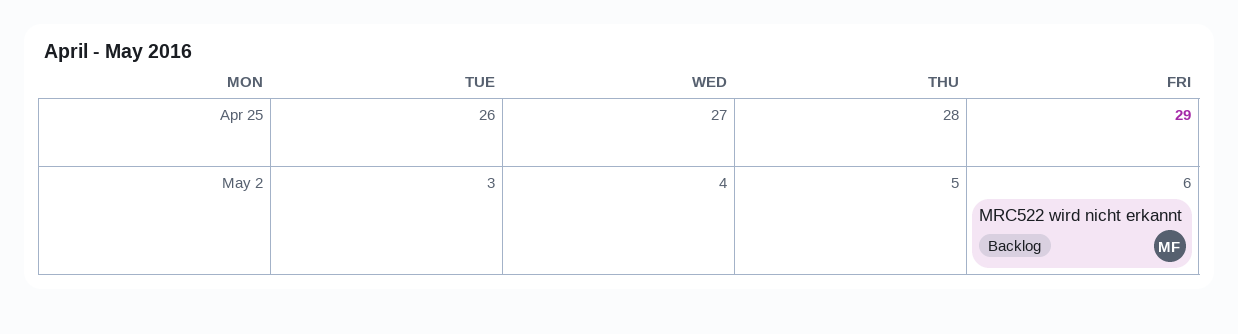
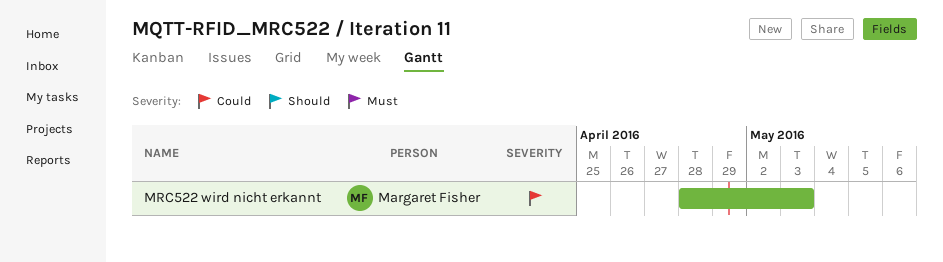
MRC522 wird nicht erkannt, due: May 6 -> May 3

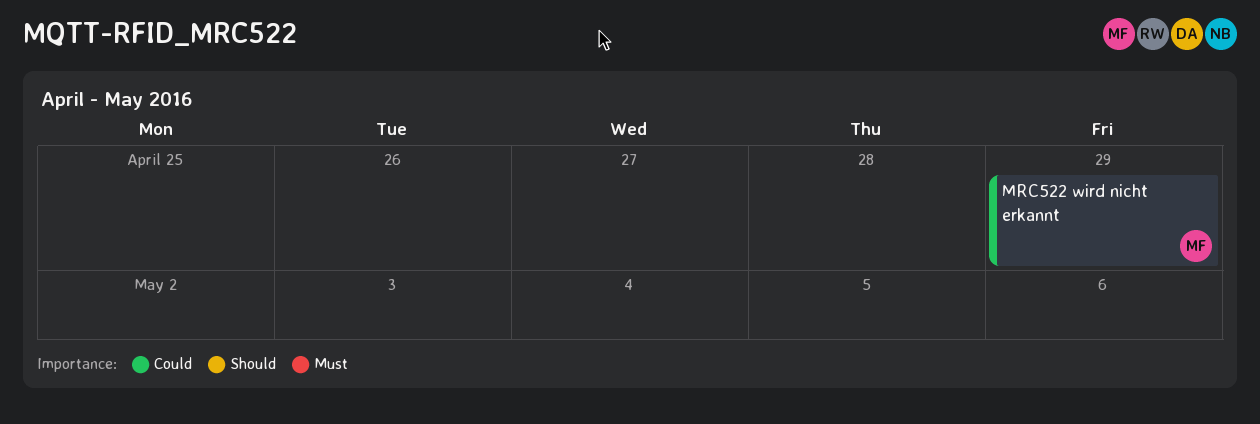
MRC522 wird nicht erkannt, due: May 3 -> Apr 29

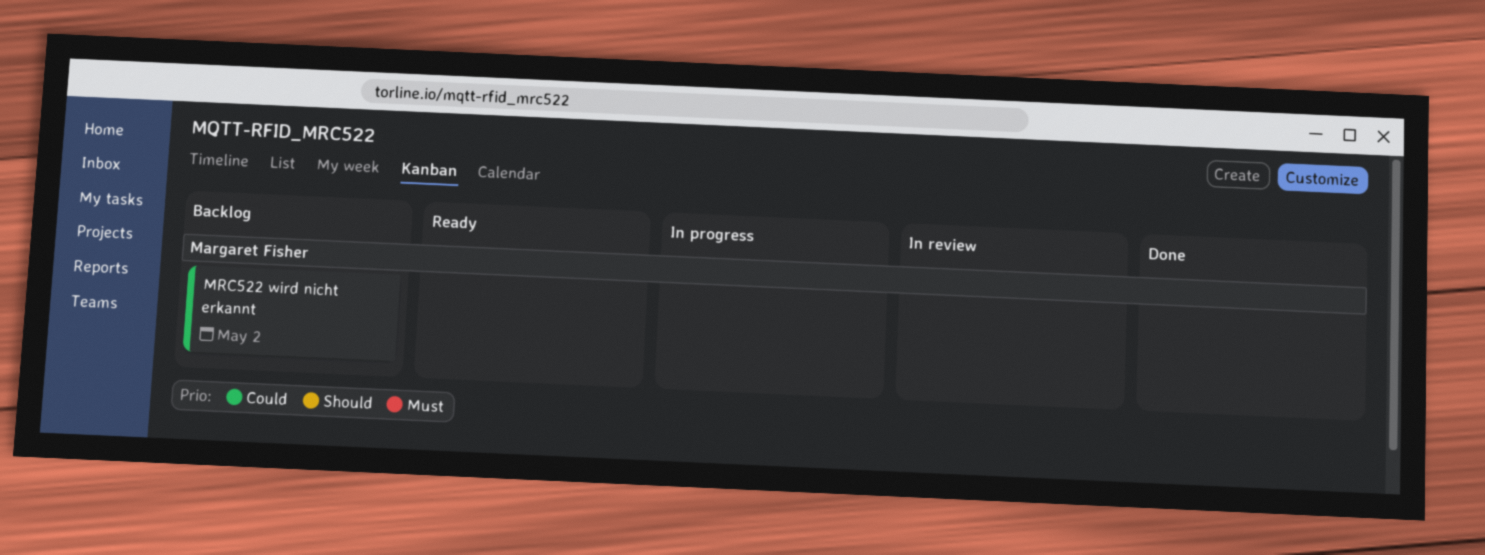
MRC522 wird nicht erkannt, due: Apr 29 -> May 2

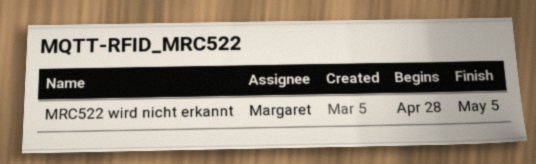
MRC522 wird nicht erkannt, due: May 2 -> May 5

